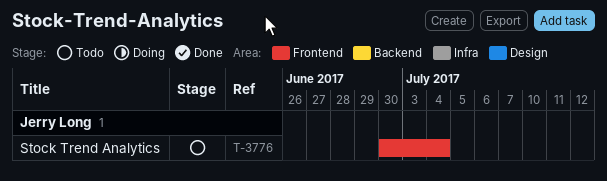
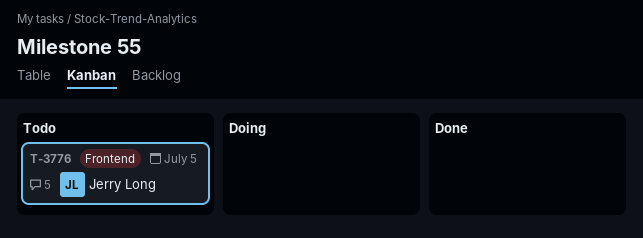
T-3776, due: Jul 4 -> Jul 5

